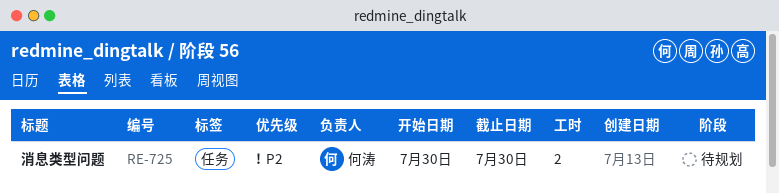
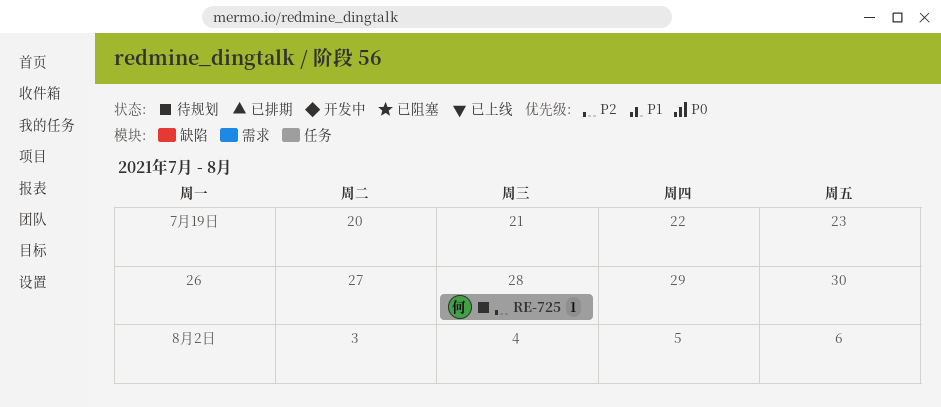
RE-725, estimate: 2 -> 1
RE-725, start: Jul 30 -> Jul 28
RE-725, due: Jul 30 -> Jul 28

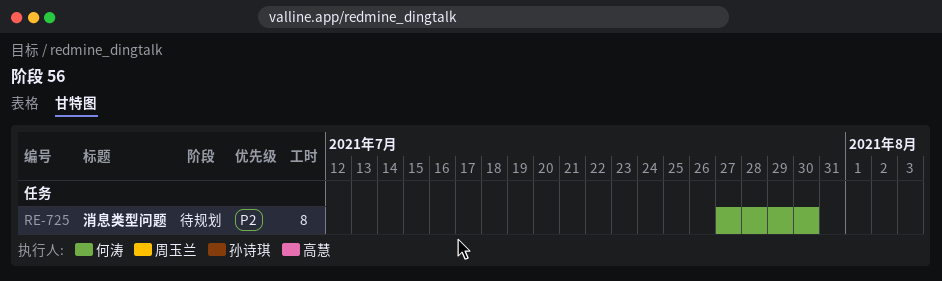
RE-725, estimate: 1 -> 8
RE-725, start: Jul 28 -> Jul 27
RE-725, due: Jul 28 -> Jul 30

